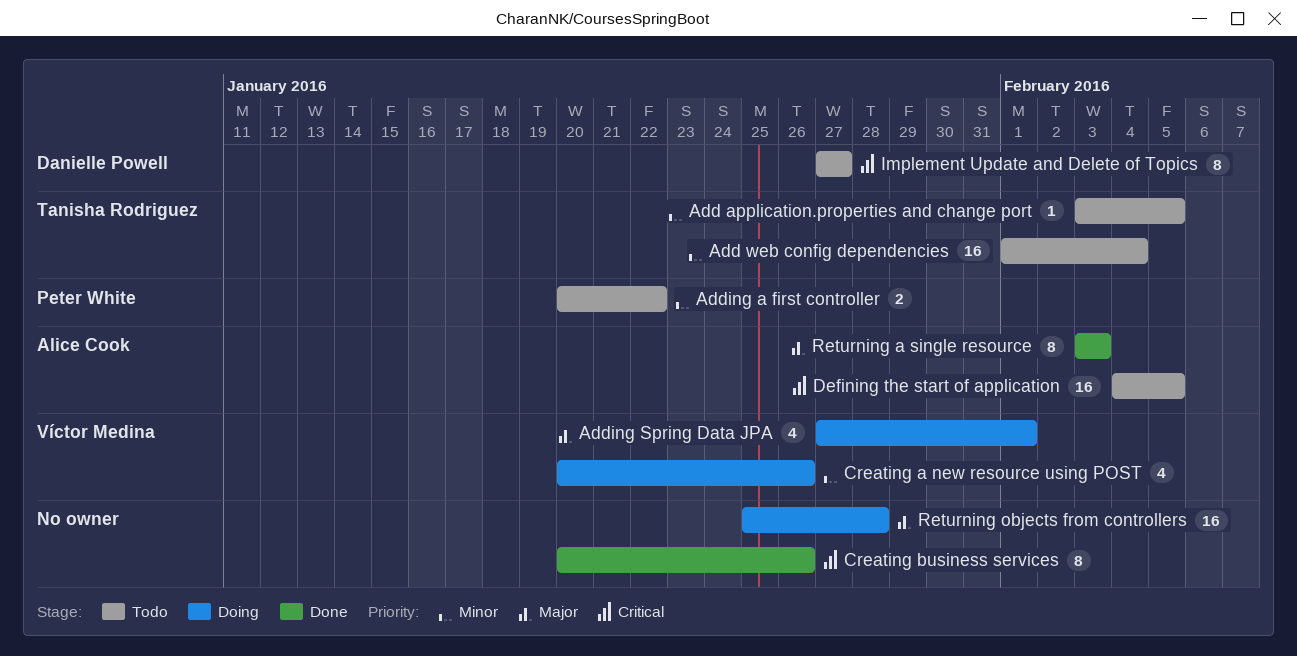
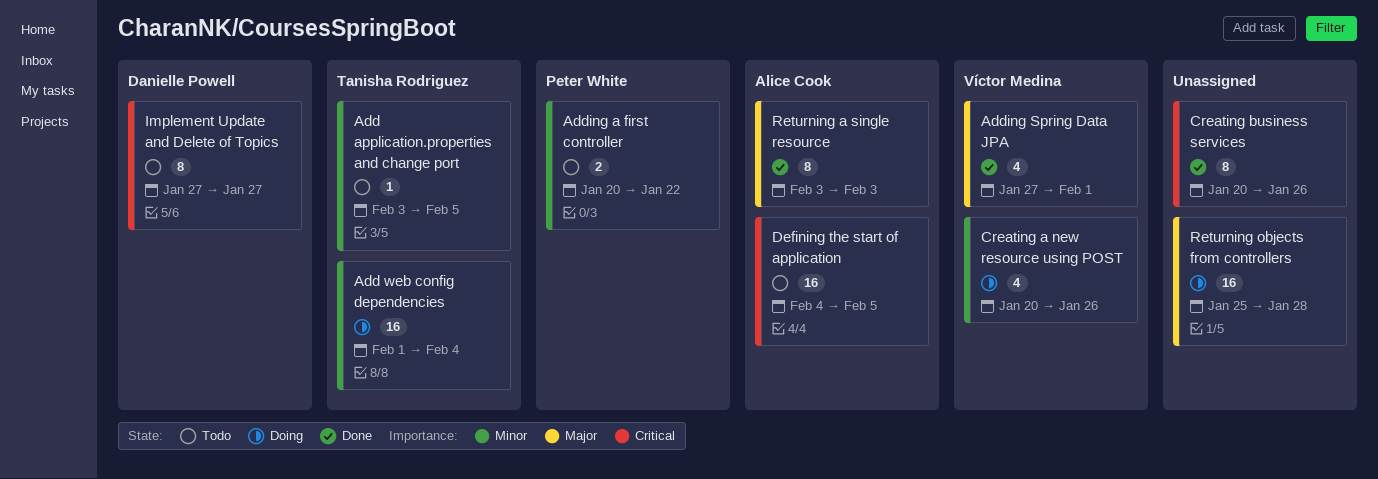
Add web config dependencies, status: Todo -> Doing
Adding Spring Data JPA, status: Doing -> Done

